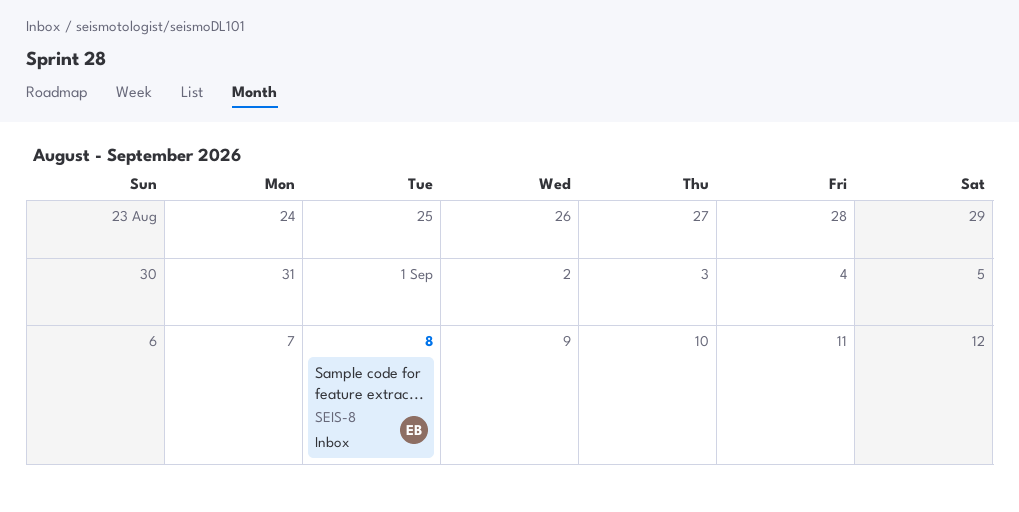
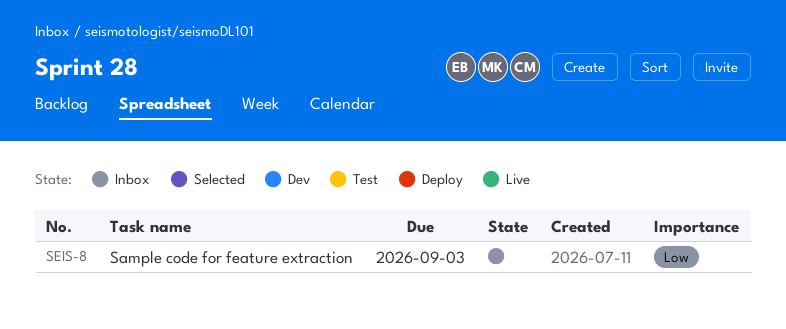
SEIS-8, due: Sep 8 -> Sep 3

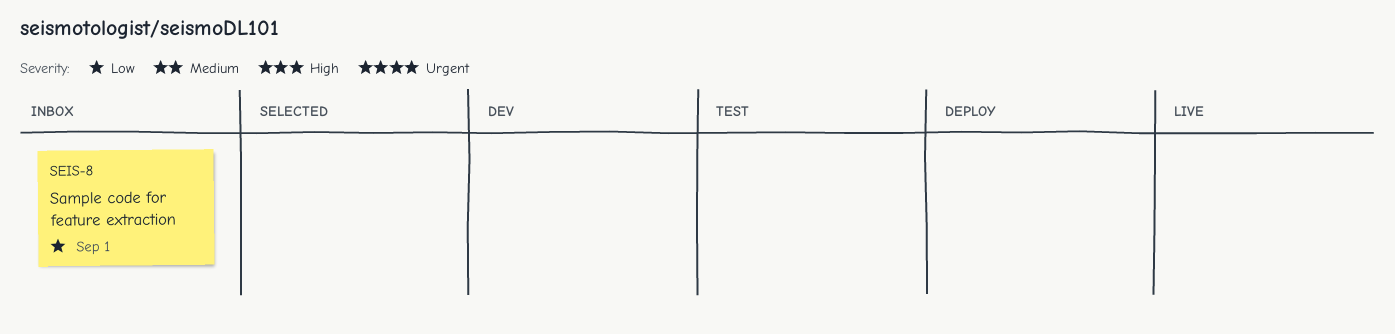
SEIS-8, due: Sep 3 -> Sep 1

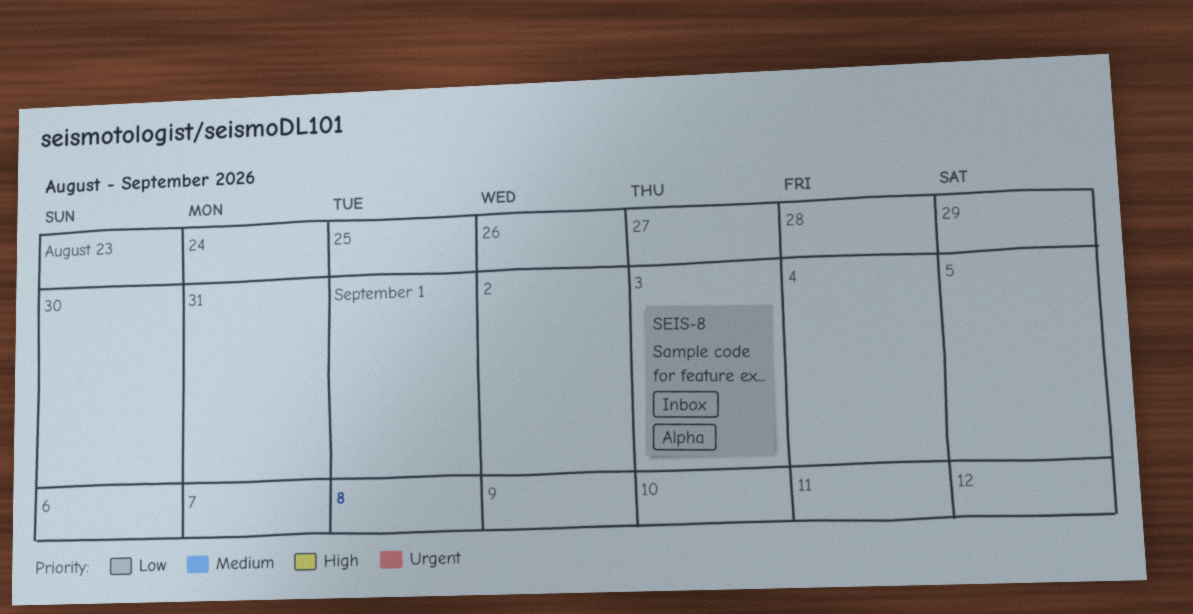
SEIS-8, due: Sep 1 -> Sep 3

